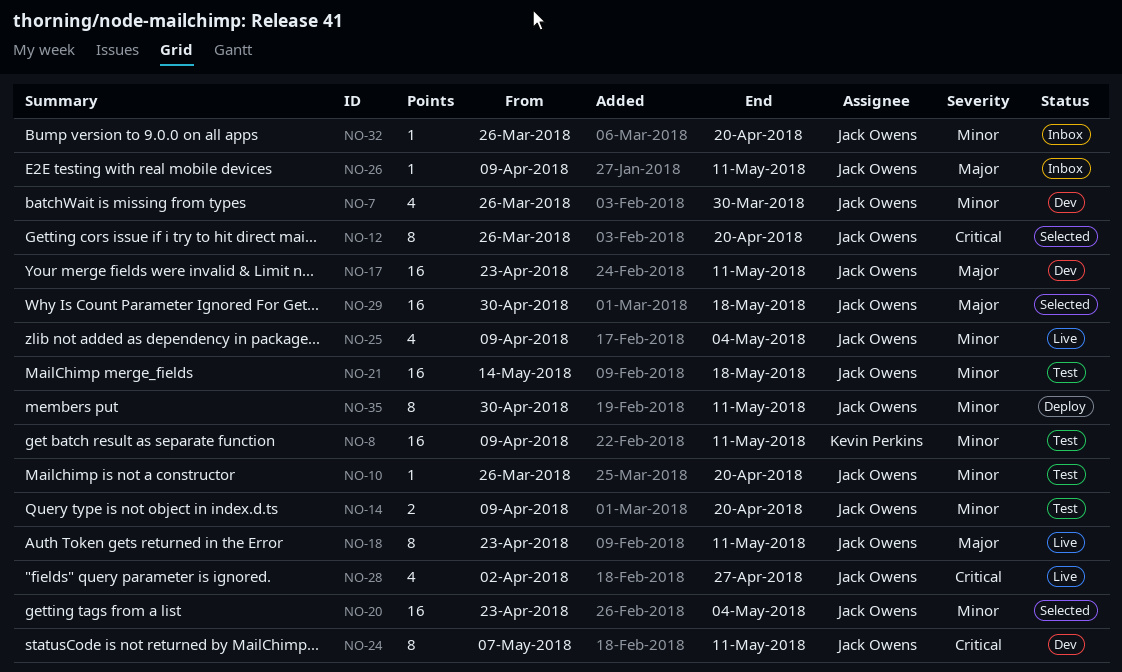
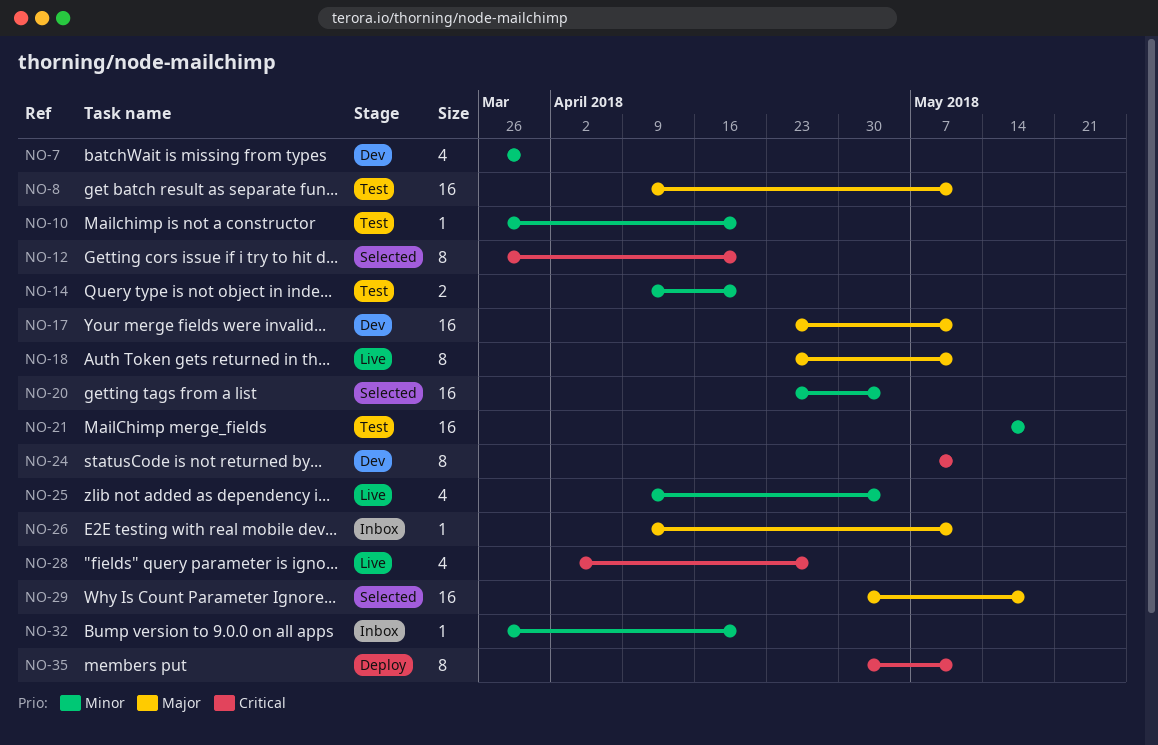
NO-8, priority: Minor -> Major
NO-35, priority: Minor -> Critical

